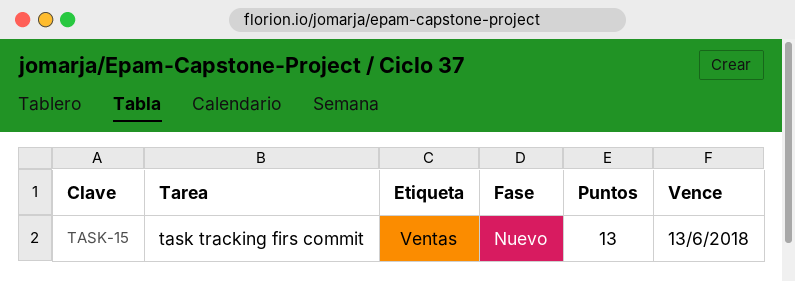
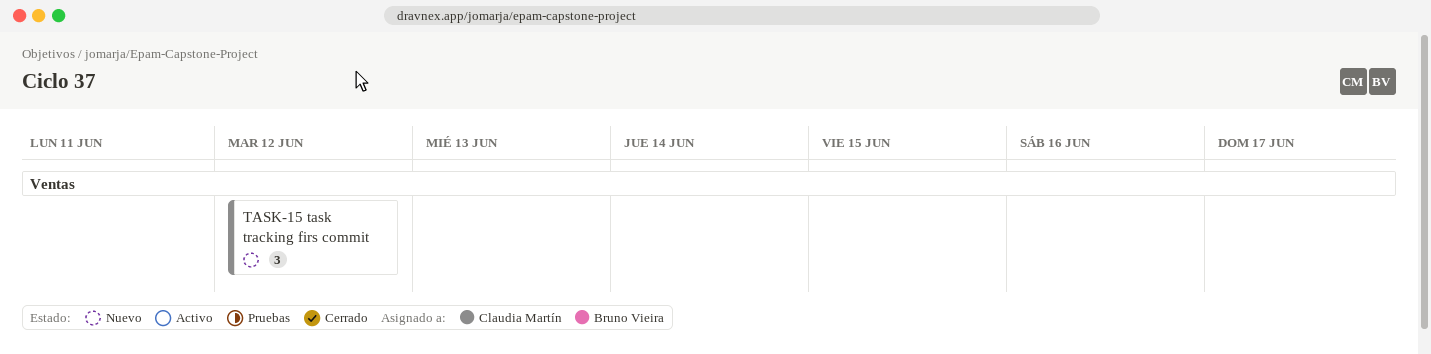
TASK-15, estimate: 13 -> 3
TASK-15, due: Jun 13 -> Jun 12

